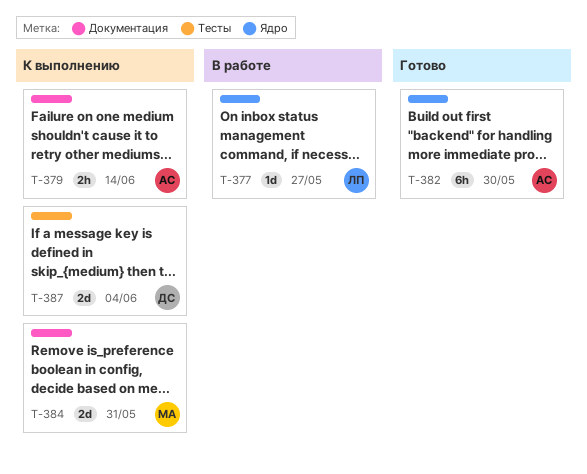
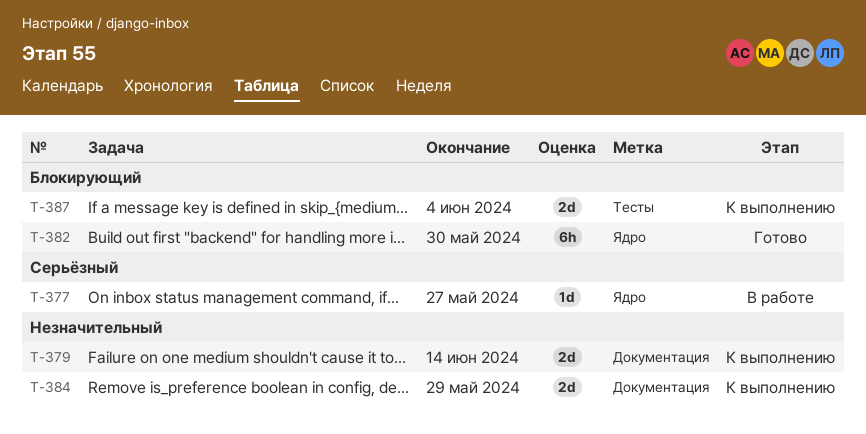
T-379, estimate: 2h -> 2d
T-384, due: May 31 -> May 29

